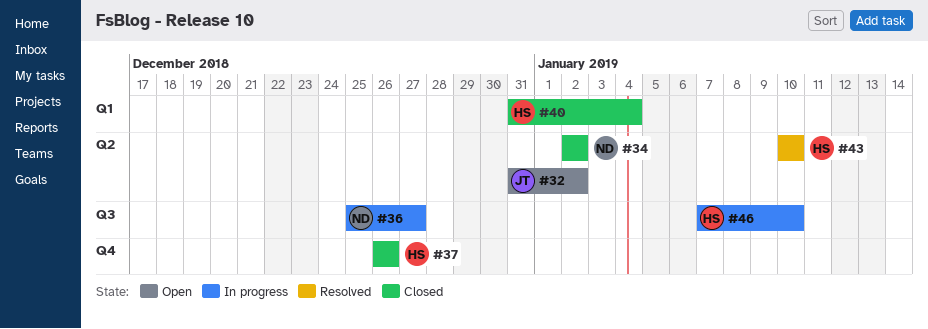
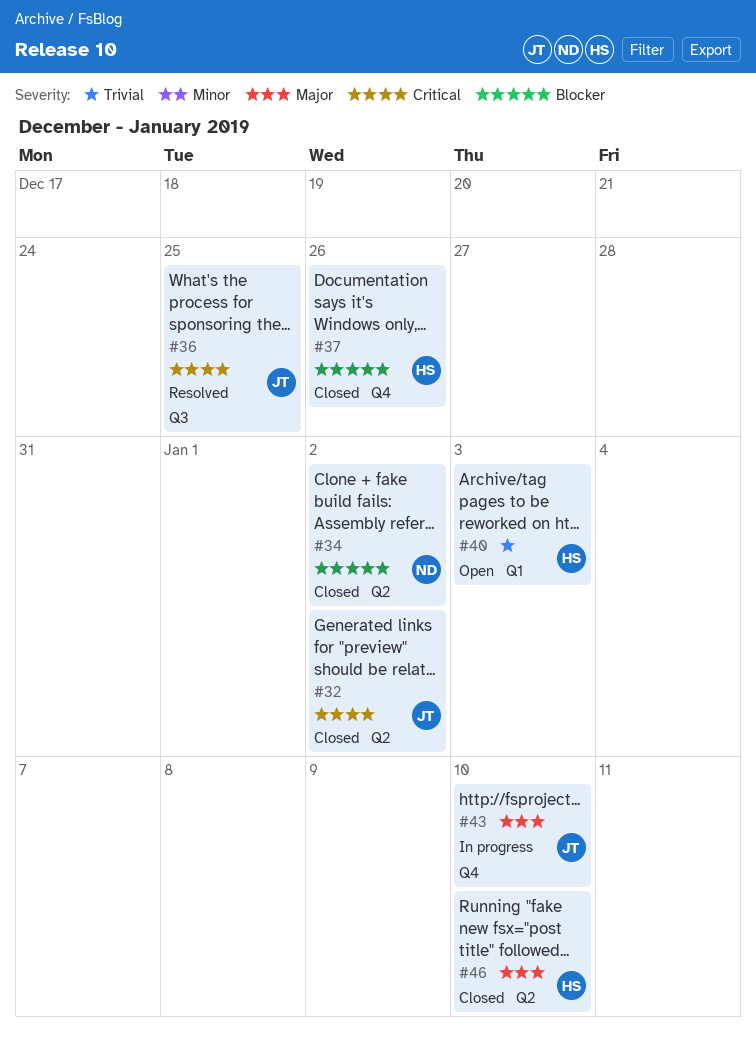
#32, status: Open -> Closed
#36, status: In progress -> Resolved
#36, owner: ND -> JT
#36, due: Dec 27 -> Dec 25
#40, status: Closed -> Open
#40, due: Jan 4 -> Jan 3
#43, status: Resolved -> In progress
#43, owner: HS -> JT
#43, label: Q2 -> Q4
#46, status: In progress -> Closed
#46, label: Q3 -> Q2

